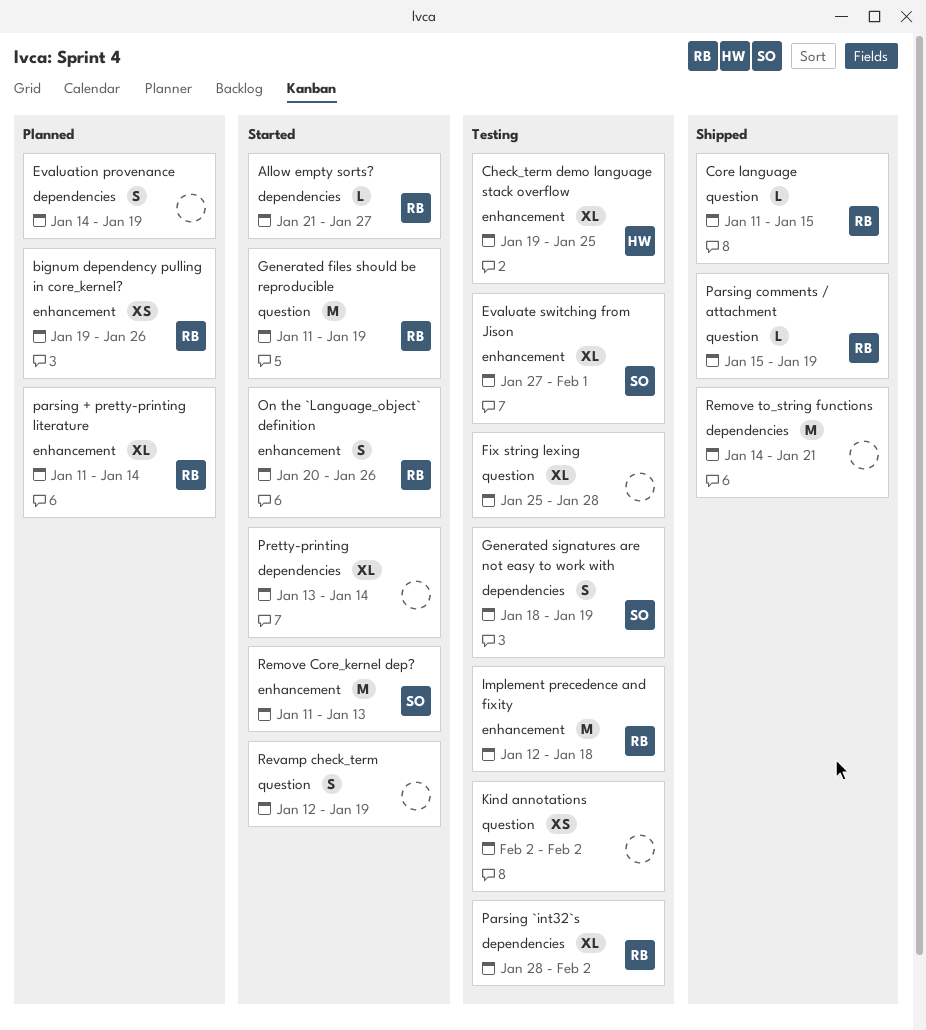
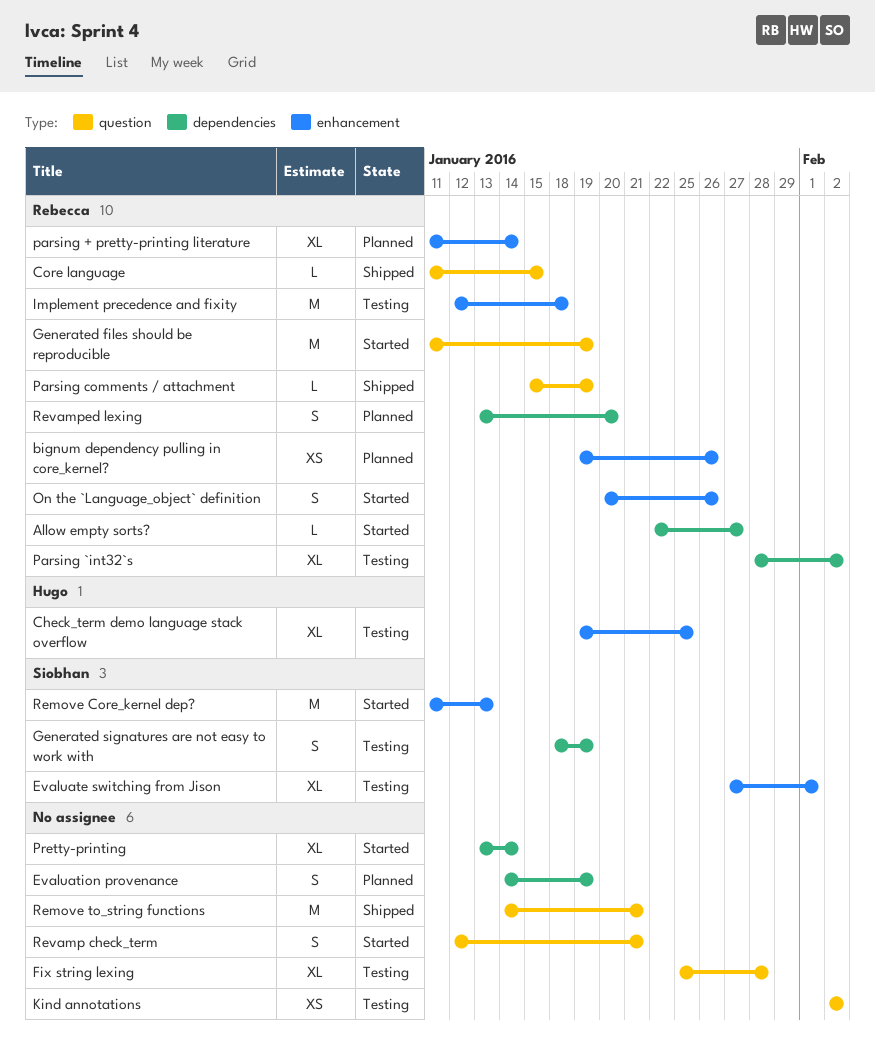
Allow empty sorts?, start: Jan 21 -> Jan 22
Remove to_string functions, label: dependencies -> question
Revamp check_term, due: Jan 19 -> Jan 21
Revamped lexing: none -> present

